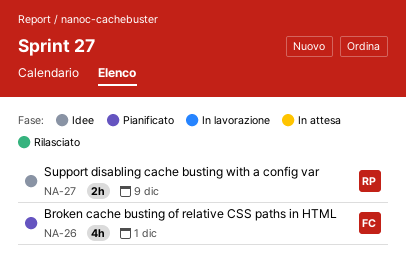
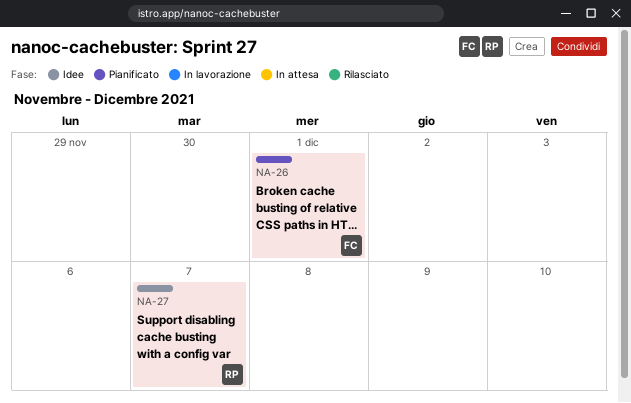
NA-27, due: Dec 9 -> Dec 7

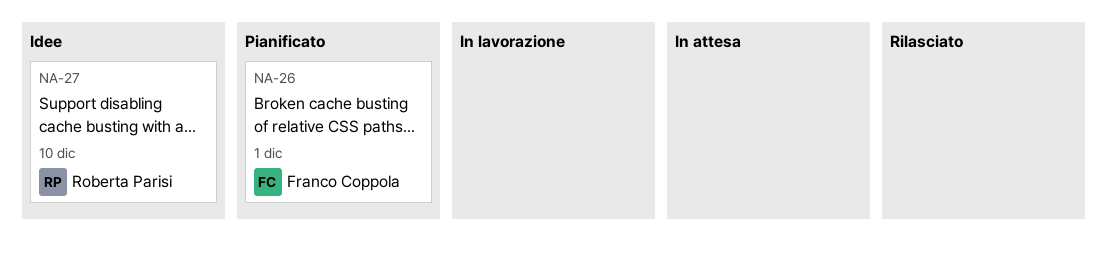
NA-27, due: Dec 7 -> Dec 10

